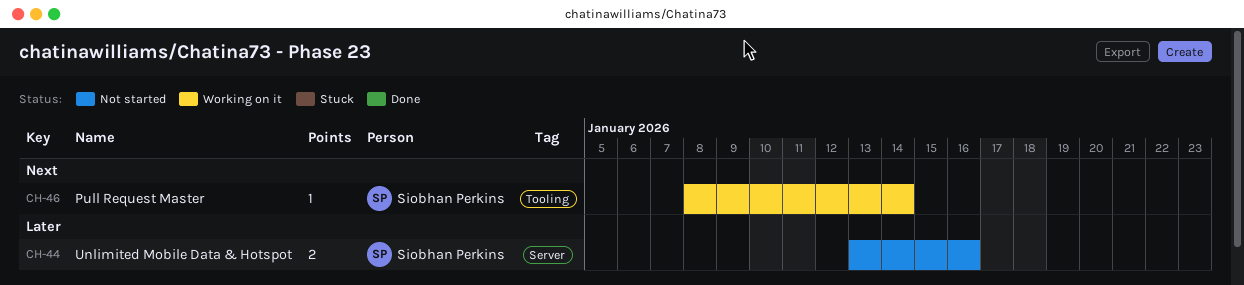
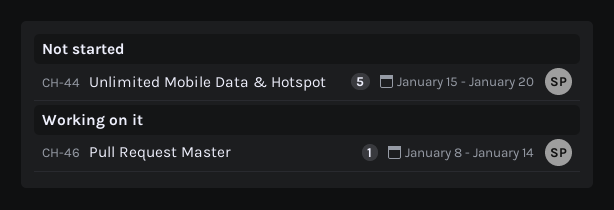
CH-44, estimate: 2 -> 5
CH-44, start: Jan 13 -> Jan 15
CH-44, due: Jan 16 -> Jan 20

